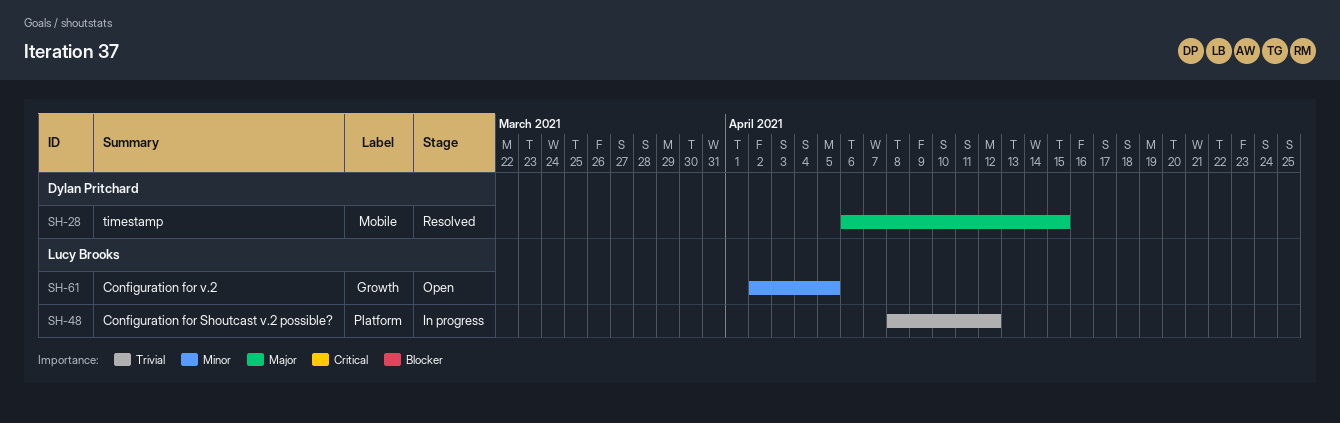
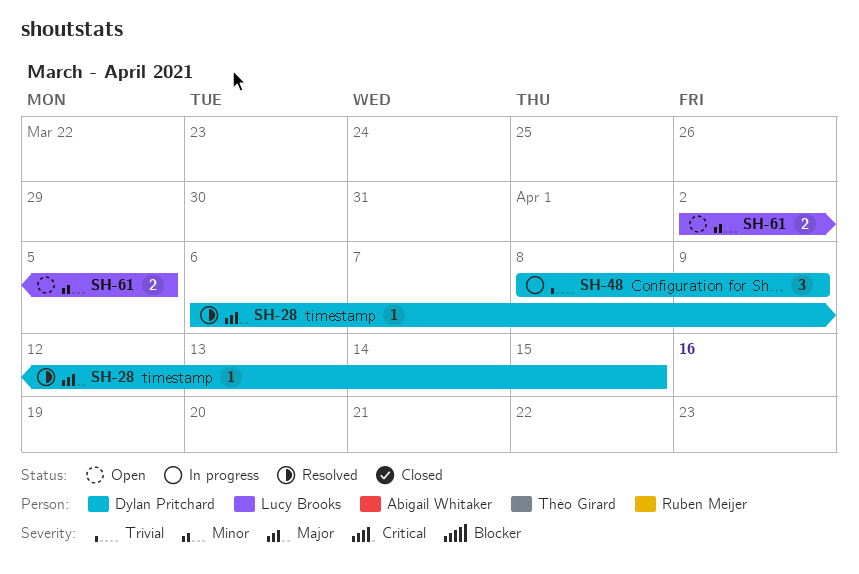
SH-48, owner: Lucy Brooks -> Dylan Pritchard
SH-48, due: Apr 12 -> Apr 9

